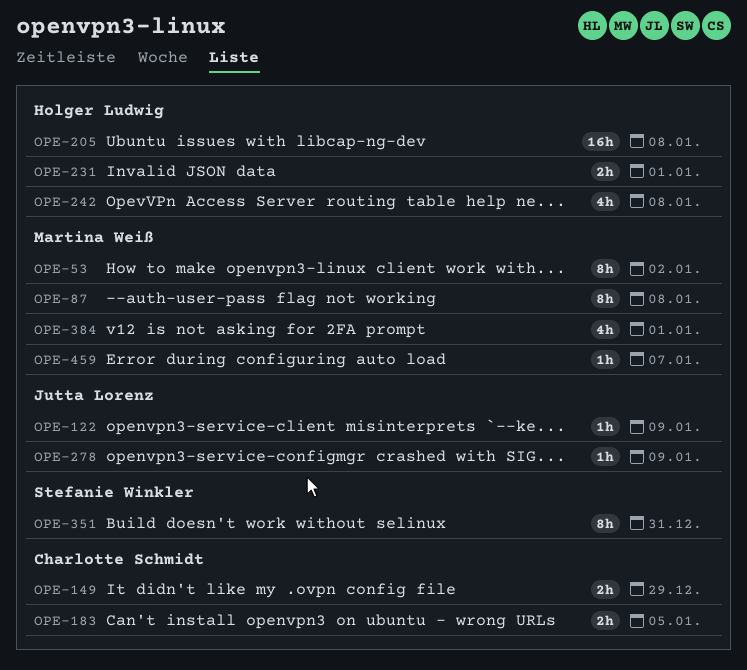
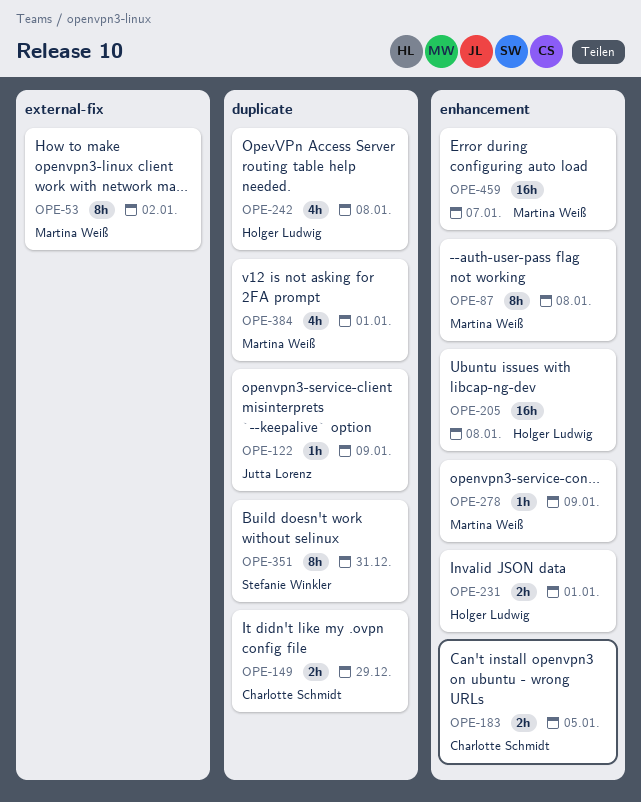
OPE-278, owner: Jutta Lorenz -> Martina Weiß
OPE-459, estimate: 1h -> 16h

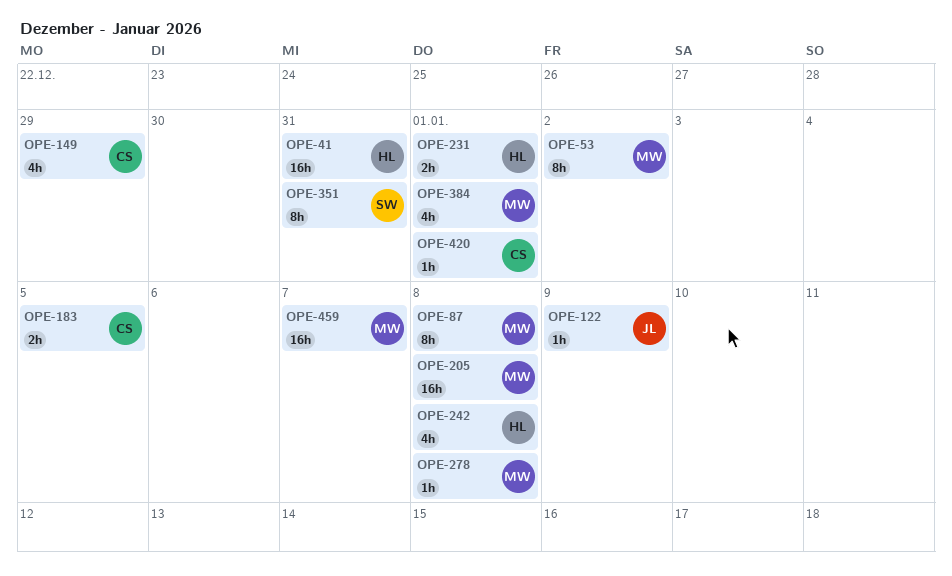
OPE-41: none -> present
OPE-149, estimate: 2h -> 4h
OPE-205, owner: Holger Ludwig -> Martina Weiß
OPE-278, due: Jan 9 -> Jan 8
OPE-420: none -> present

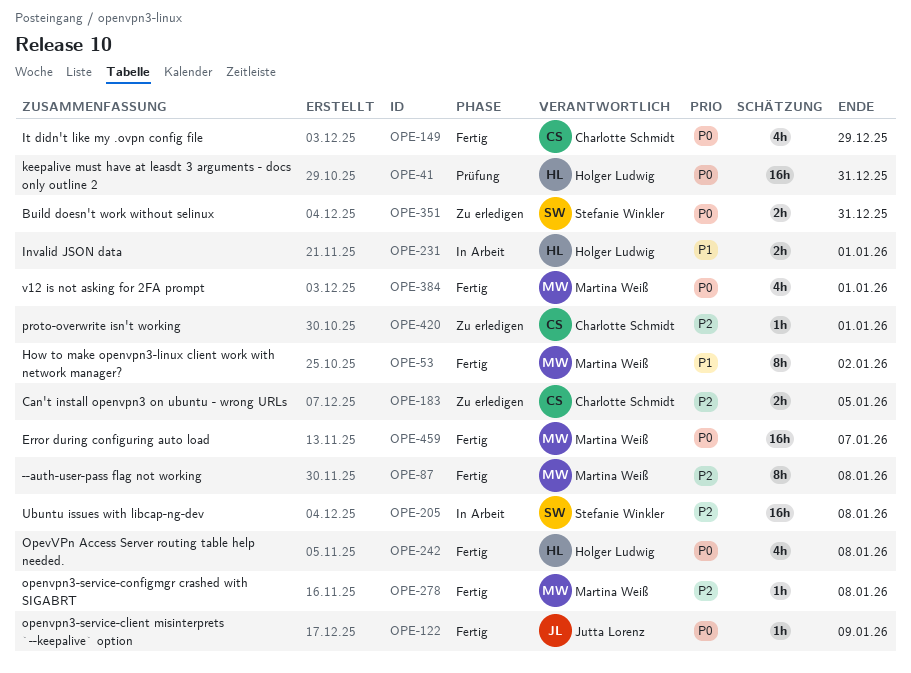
OPE-205, owner: Martina Weiß -> Stefanie Winkler
OPE-351, estimate: 8h -> 2h

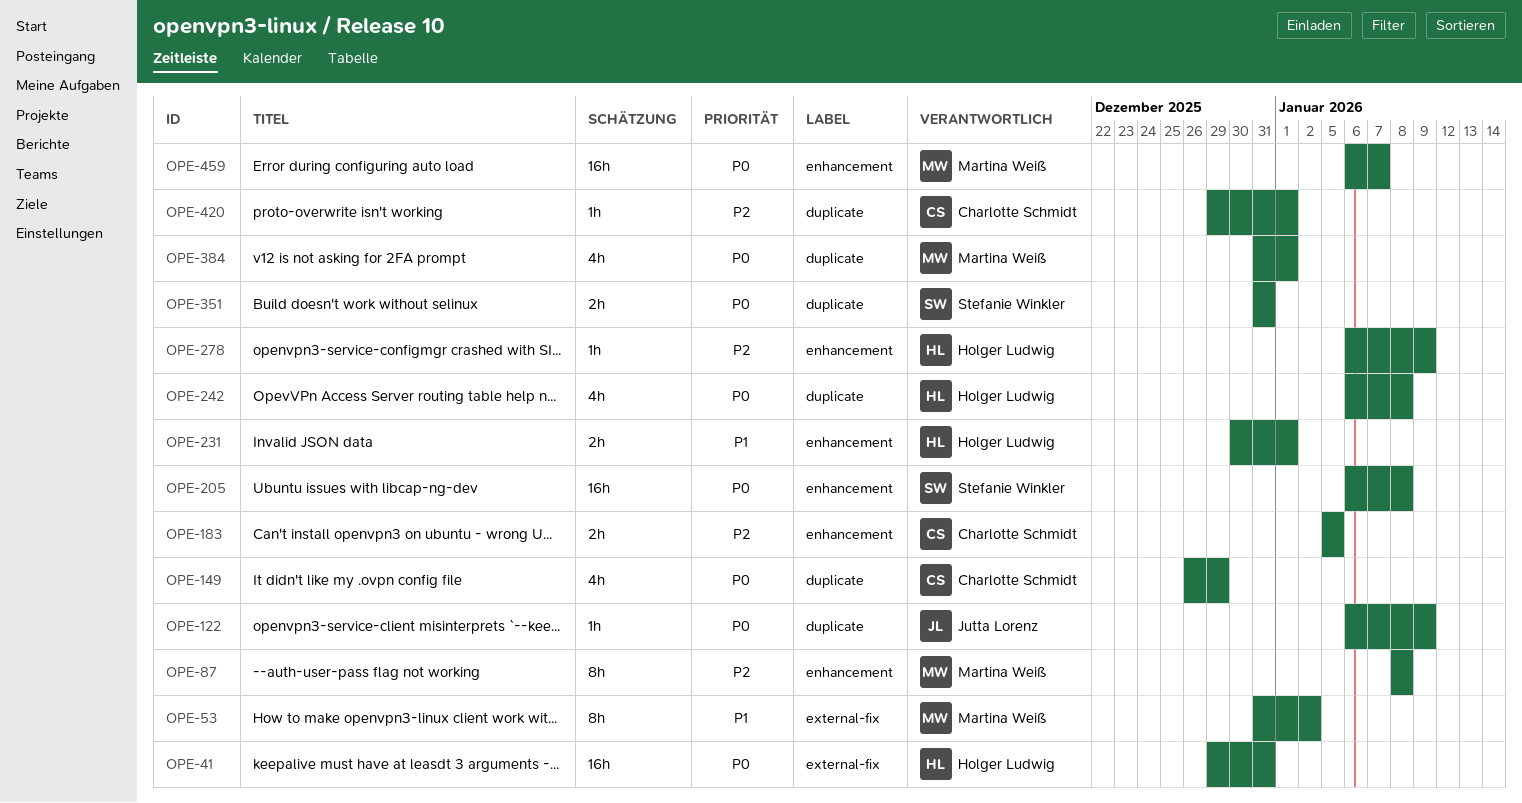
OPE-205, priority: P2 -> P0
OPE-278, owner: Martina Weiß -> Holger Ludwig
OPE-278, due: Jan 8 -> Jan 9

